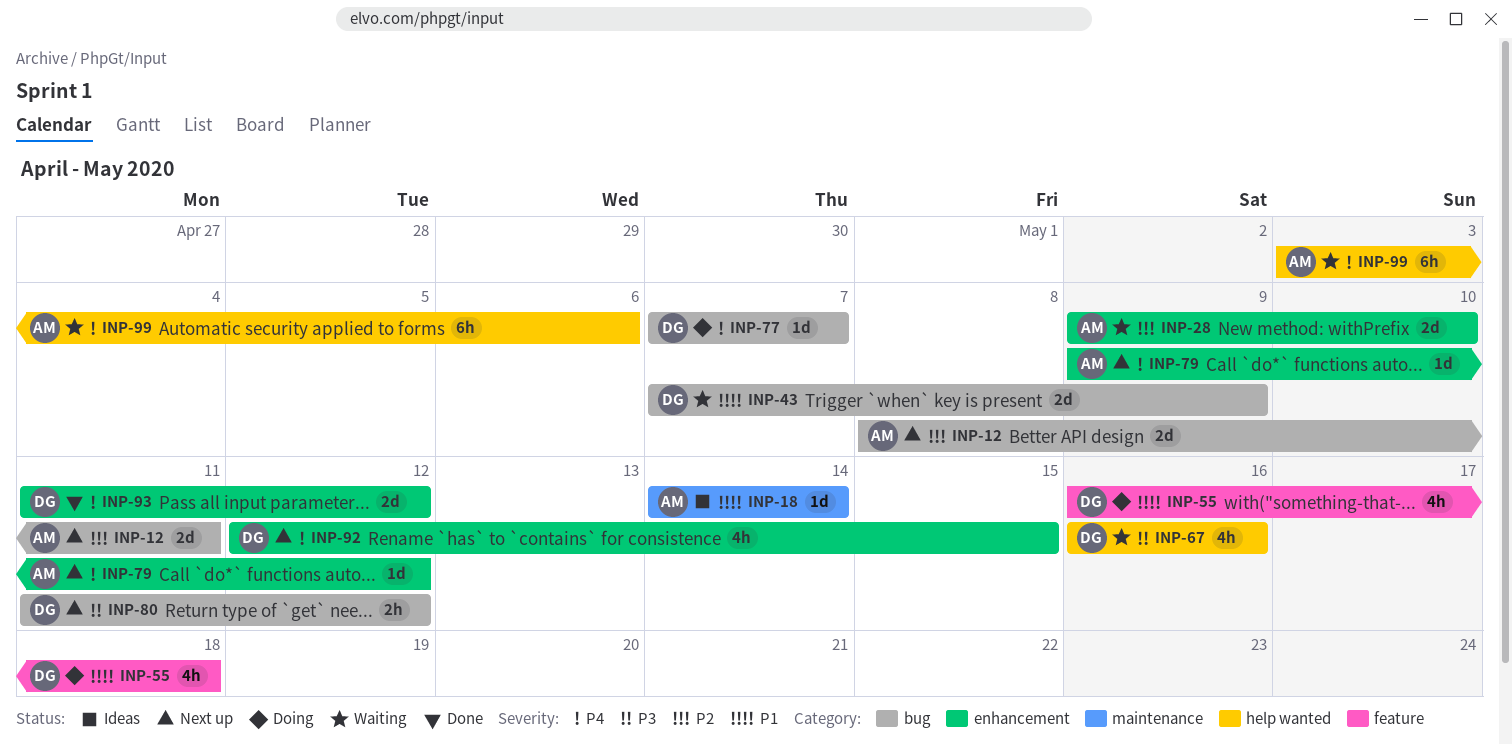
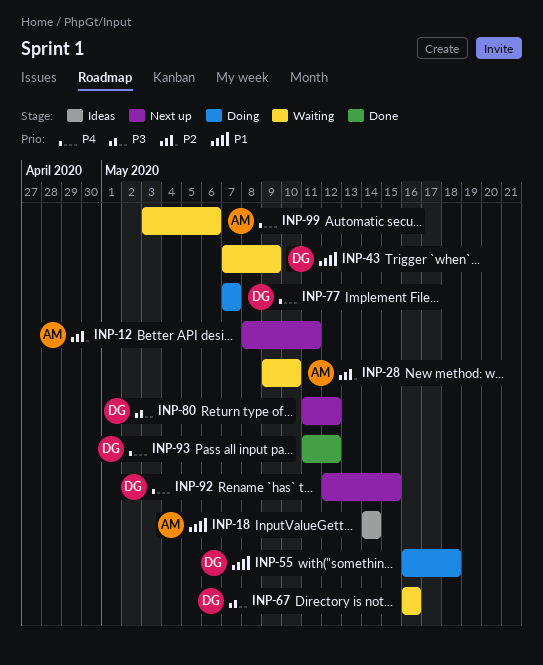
INP-79: present -> none

